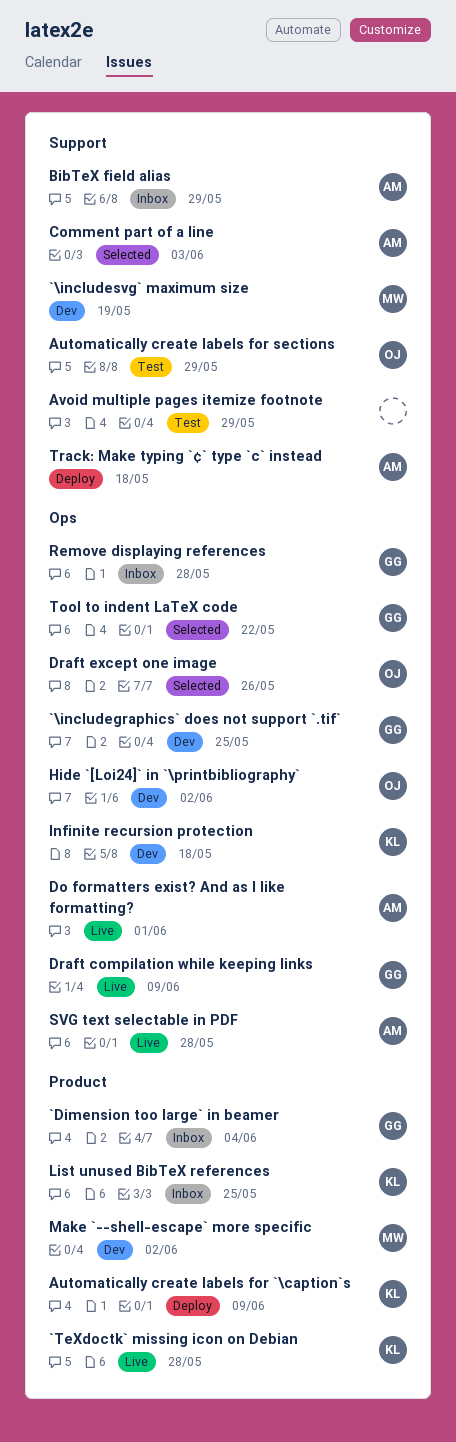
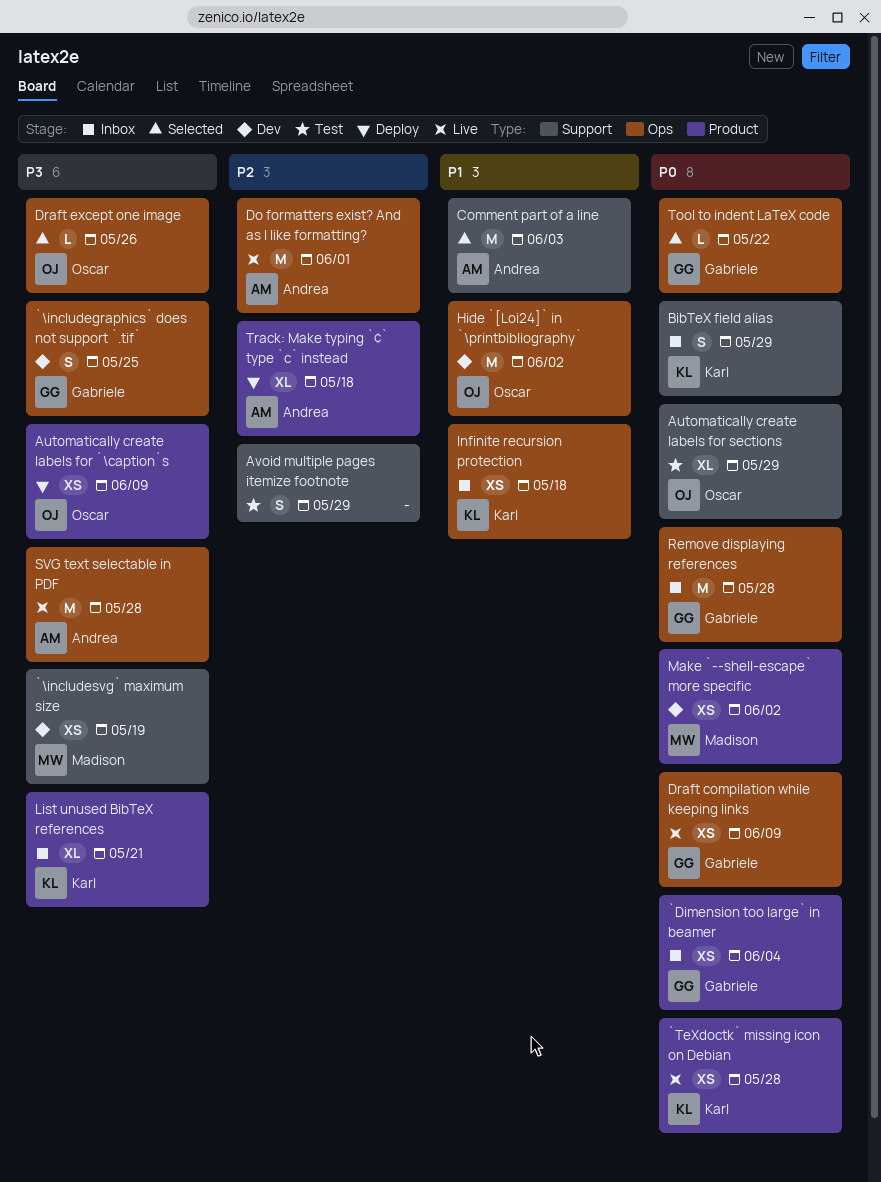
Automatically create labels for `\caption`s, owner: Karl -> Oscar
BibTeX field alias, owner: Andrea -> Karl
Infinite recursion protection, status: Dev -> Inbox
List unused BibTeX references, due: May 25 -> May 21
Track: Make typing `¢` type `c` instead, label: Support -> Product

